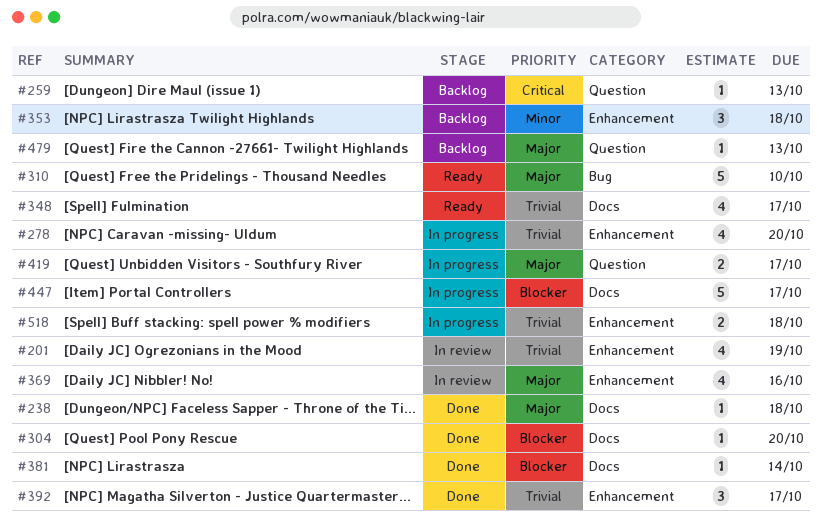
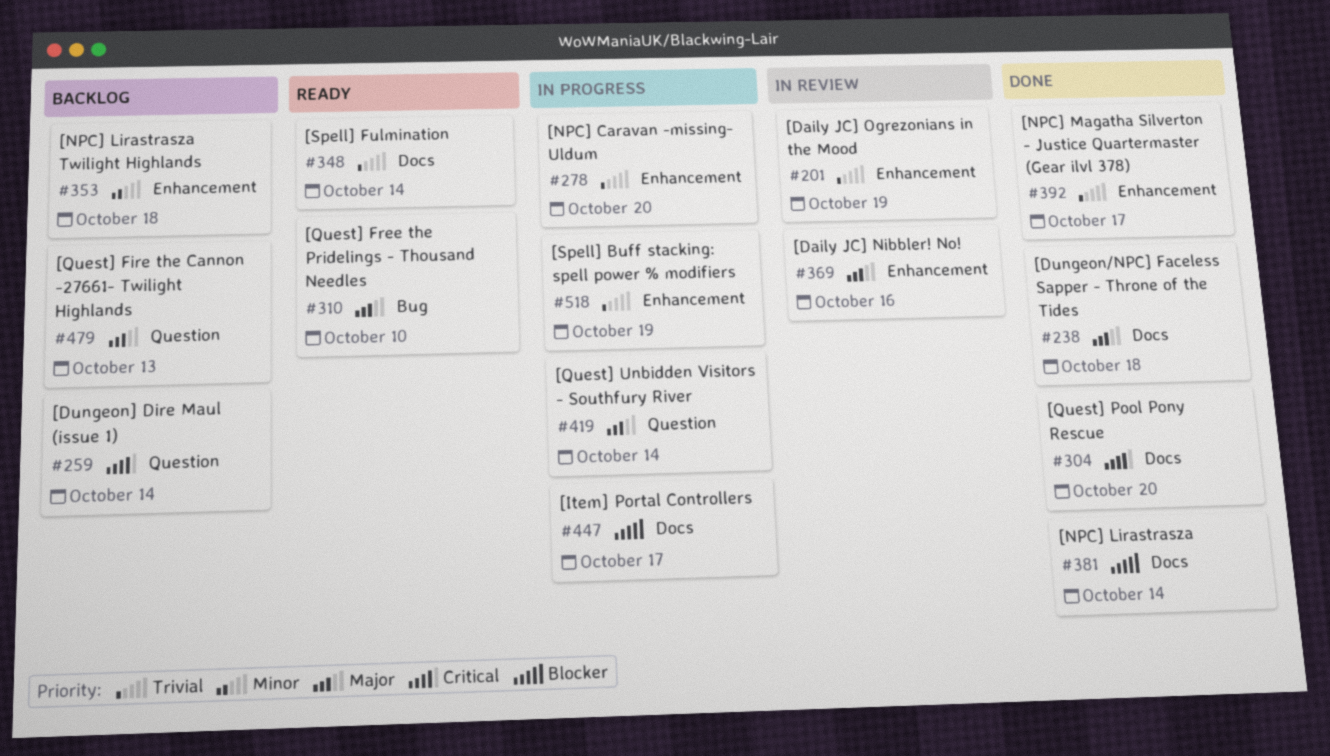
#259, due: Oct 13 -> Oct 14
#304, priority: Blocker -> Critical
#348, due: Oct 17 -> Oct 14
#419, due: Oct 17 -> Oct 14
#518, due: Oct 18 -> Oct 19

